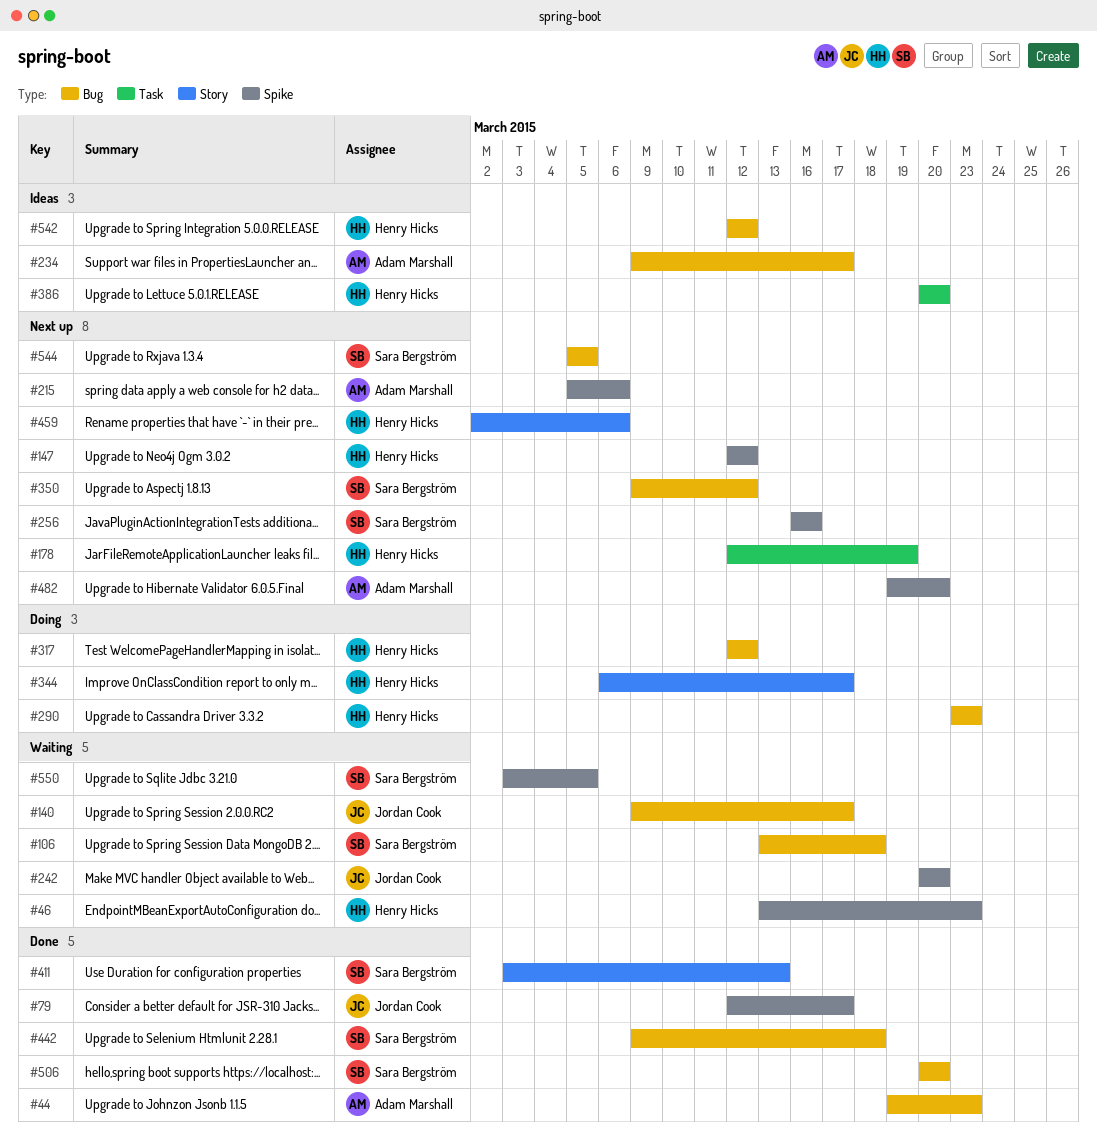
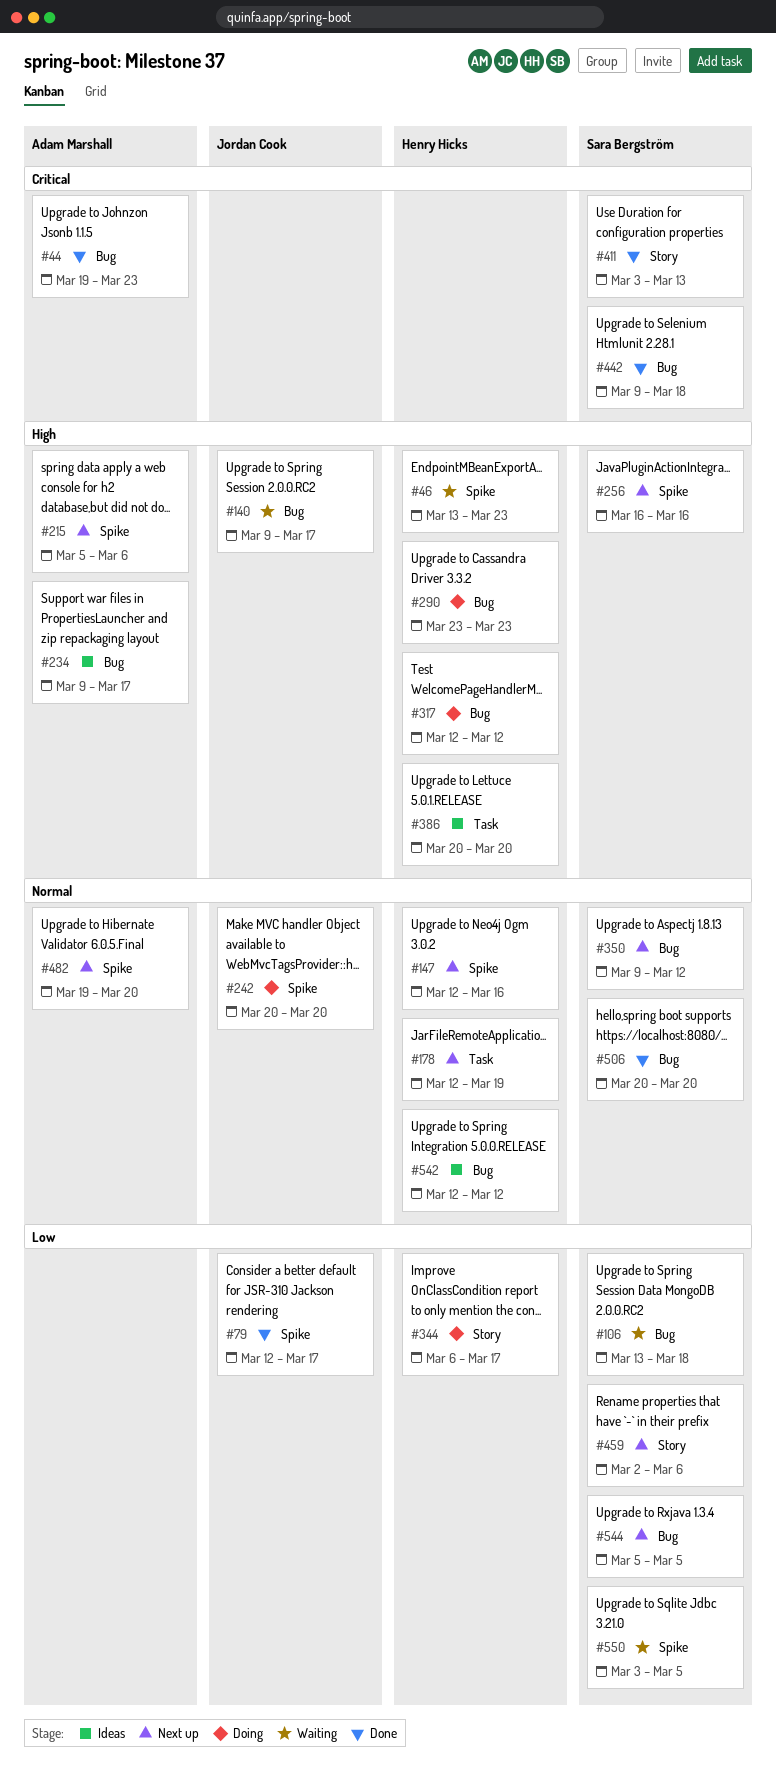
#147, due: Mar 12 -> Mar 16
#242, status: Waiting -> Doing
#459, owner: Henry Hicks -> Sara Bergström

